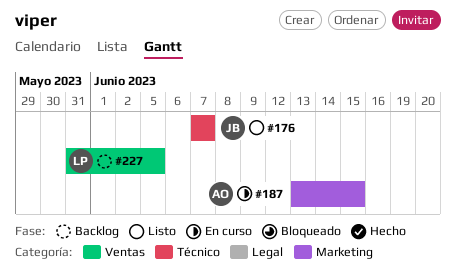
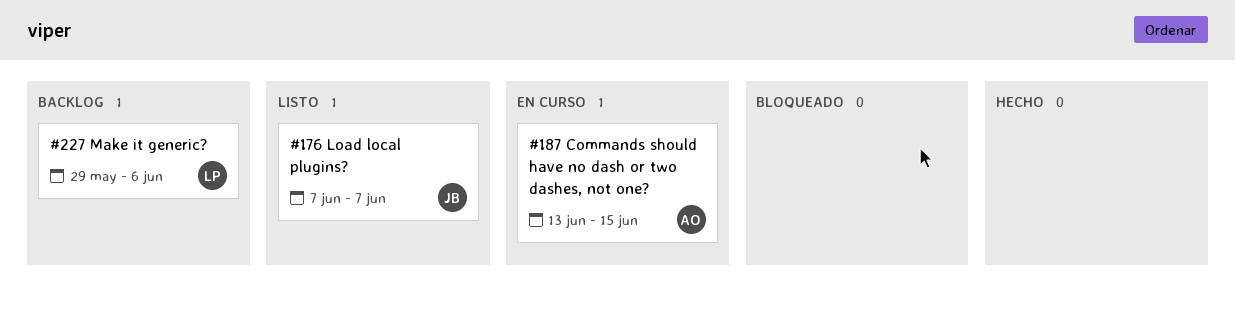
#227, start: May 31 -> May 29
#227, due: Jun 5 -> Jun 6

